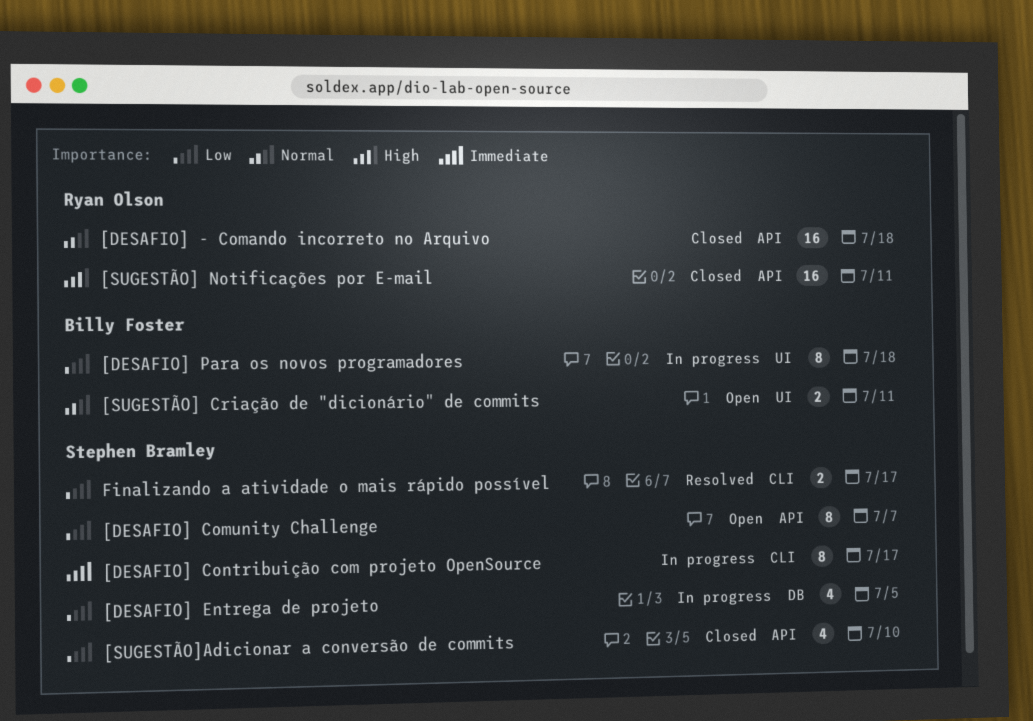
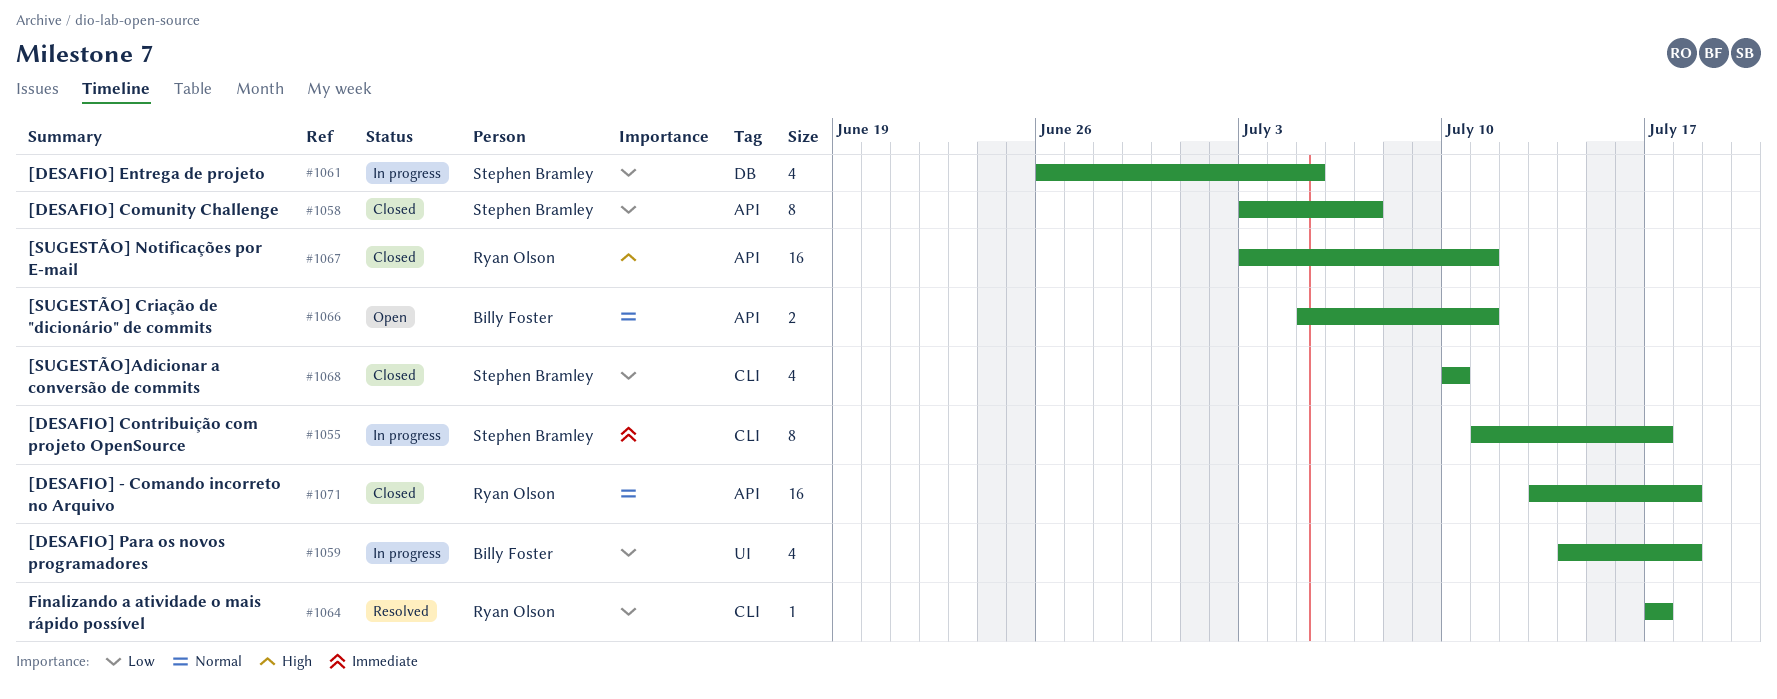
[DESAFIO] Comunity Challenge, status: Open -> Closed
[DESAFIO] Para os novos programadores, estimate: 8 -> 4
[SUGESTÃO] Criação de "dicionário" de commits, label: UI -> API
[SUGESTÃO]Adicionar a conversão de commits, label: API -> CLI
Finalizando a atividade o mais rápido possível, owner: Stephen Bramley -> Ryan Olson
Finalizando a atividade o mais rápido possível, estimate: 2 -> 1

